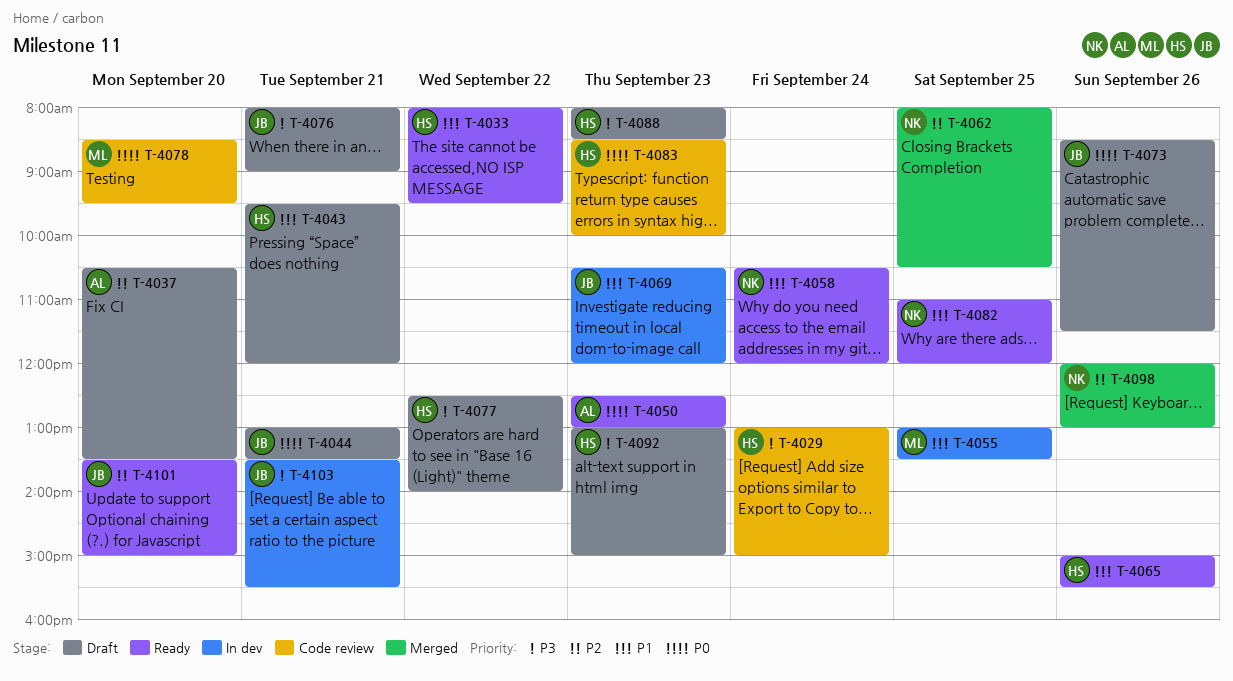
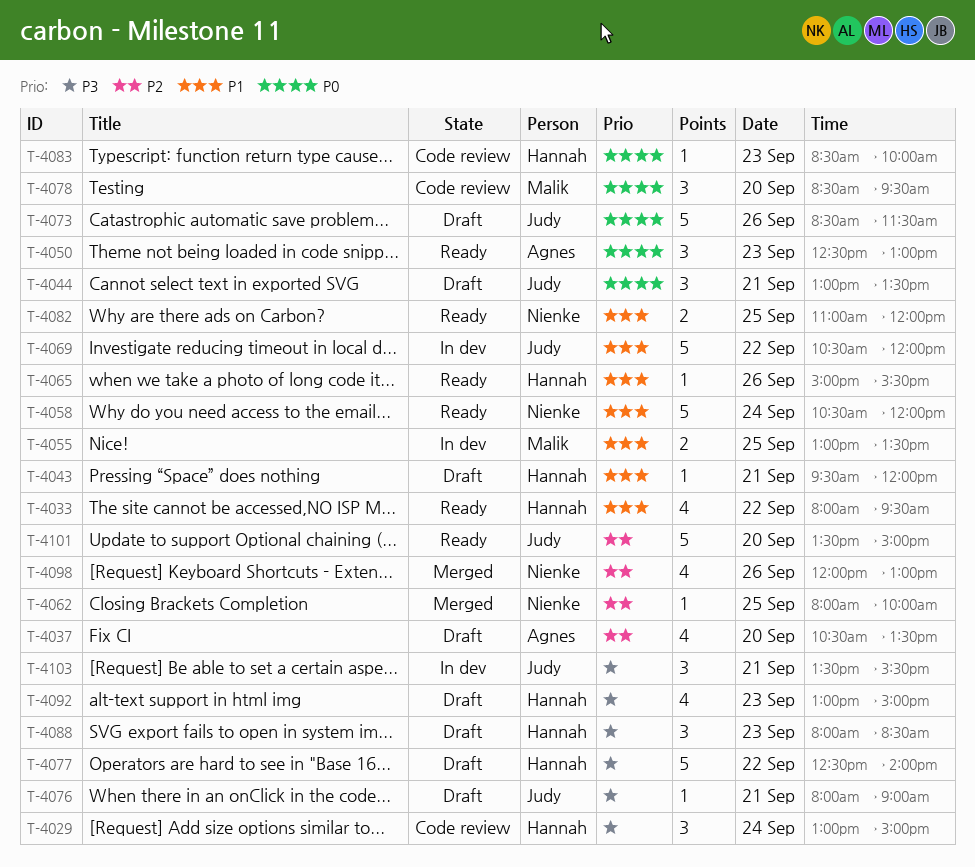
T-4062, ends: 10:30 -> 10:00
T-4069, day: Sep 23 -> Sep 22

